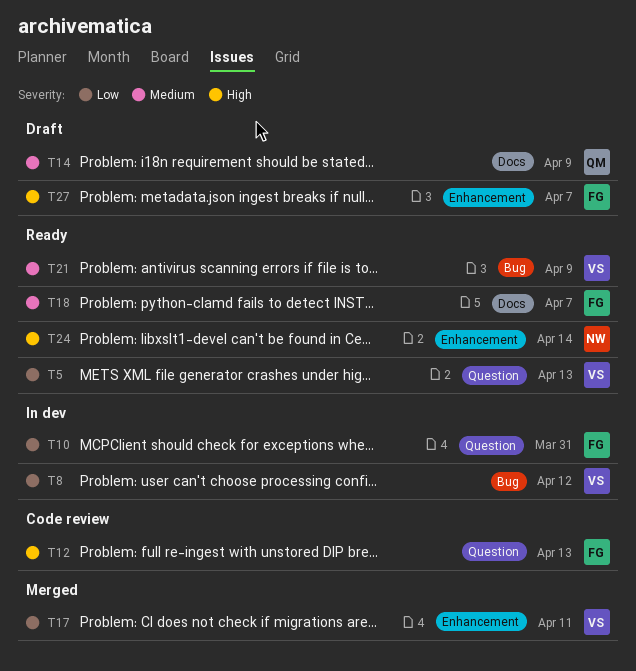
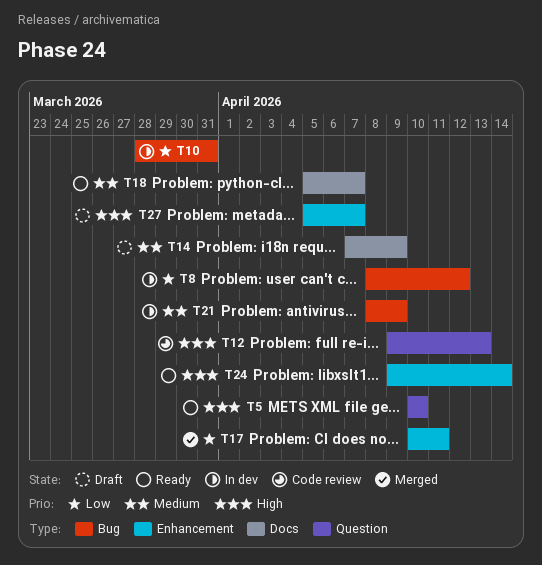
T5, priority: Low -> High
T5, due: Apr 13 -> Apr 10
T10, label: Question -> Bug
T21, status: Ready -> In dev

